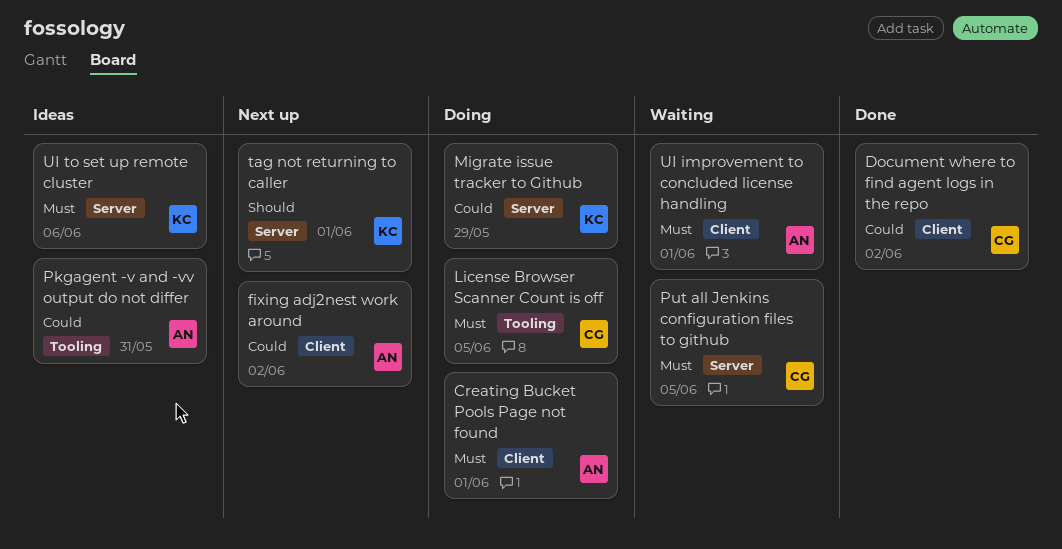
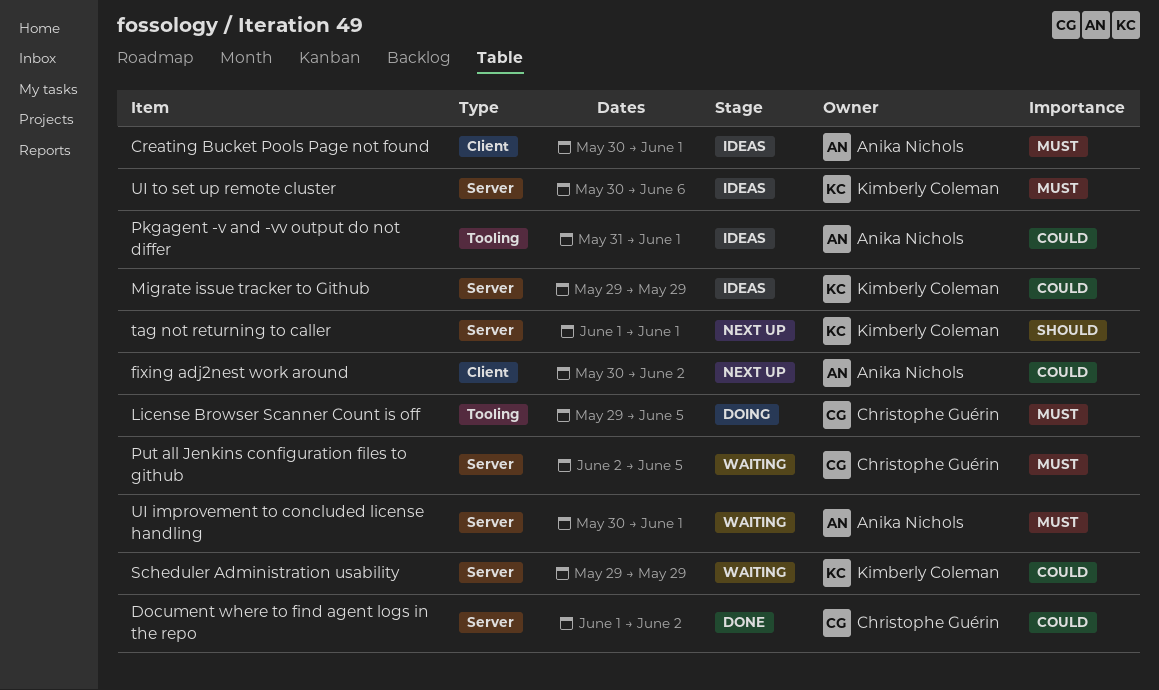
Creating Bucket Pools Page not found, status: Doing -> Ideas
Document where to find agent logs in the repo, label: Client -> Server
Migrate issue tracker to Github, status: Doing -> Ideas
Pkgagent -v and -vv output do not differ, due: May 31 -> Jun 1
Scheduler Administration usability: none -> present
UI improvement to concluded license handling, label: Client -> Server

